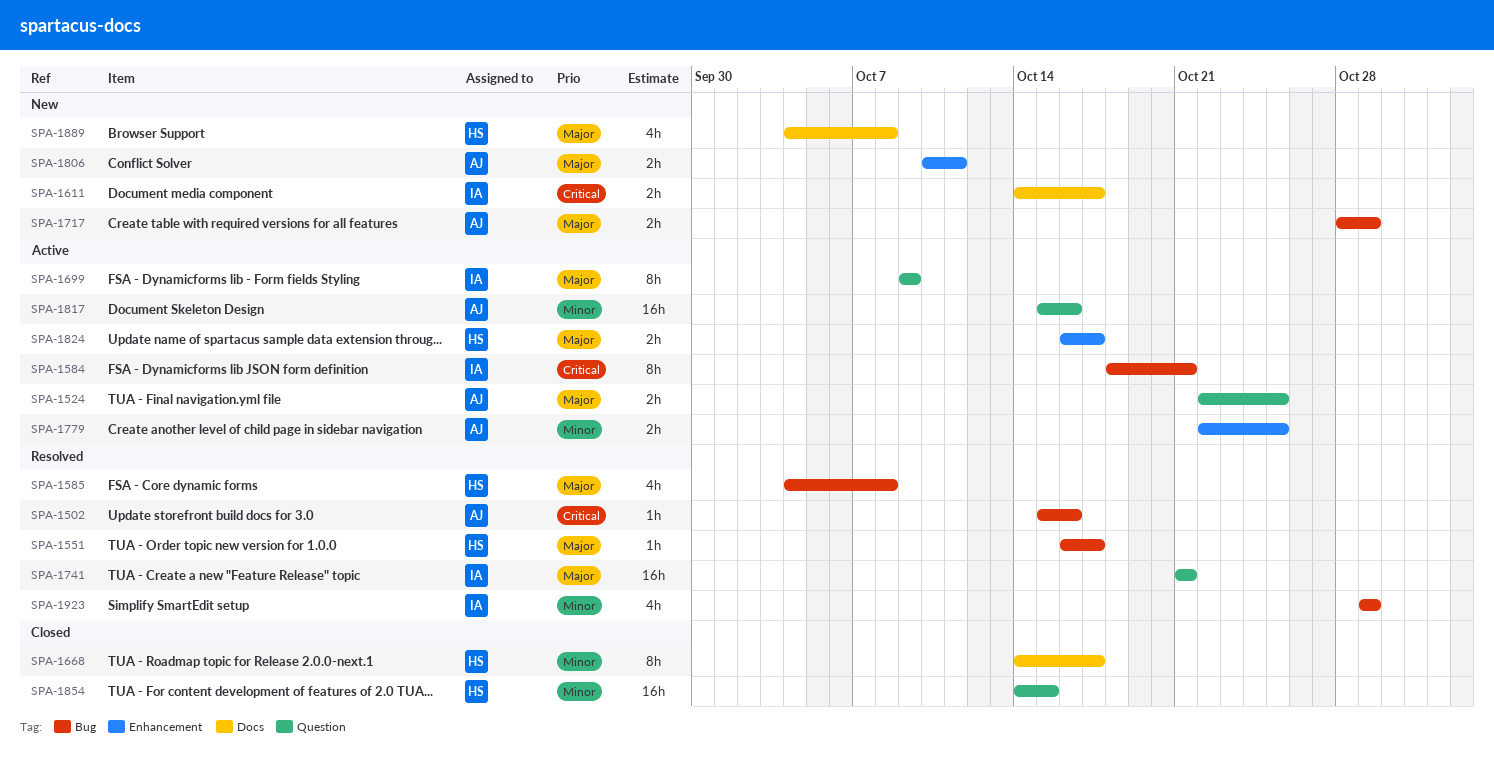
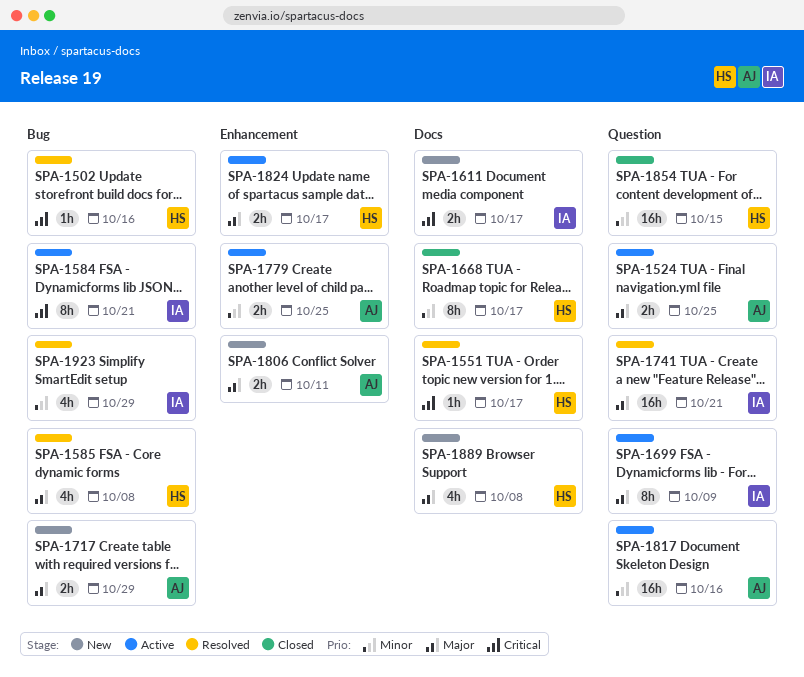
SPA-1502, owner: AJ -> HS
SPA-1551, priority: Major -> Critical
SPA-1551, label: Bug -> Docs

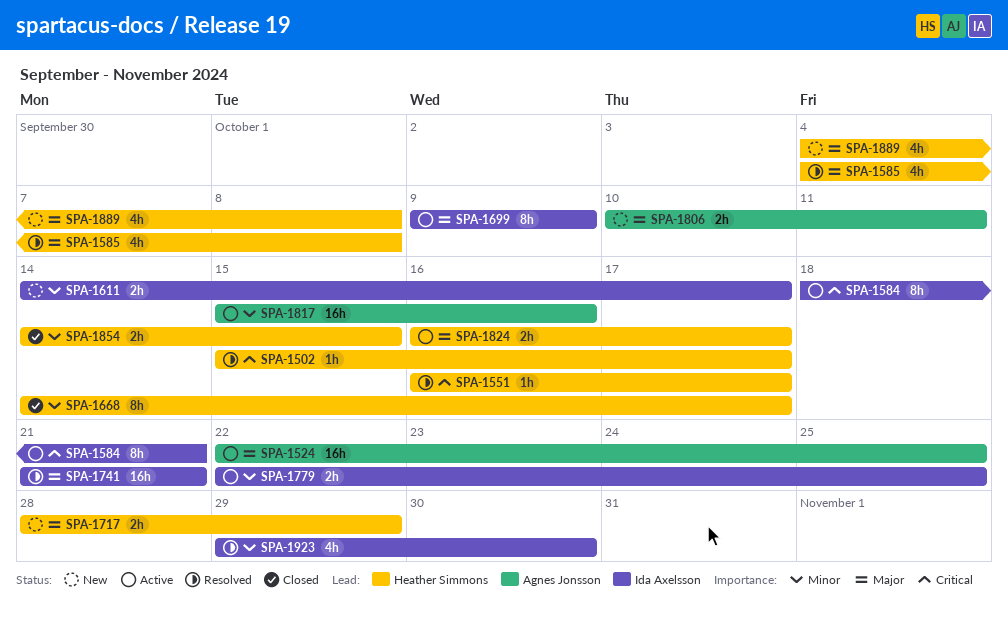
SPA-1502, due: Oct 16 -> Oct 17
SPA-1524, estimate: 2h -> 16h
SPA-1611, priority: Critical -> Minor
SPA-1717, owner: Agnes Jonsson -> Heather Simmons
SPA-1779, owner: Agnes Jonsson -> Ida Axelsson
SPA-1854, estimate: 16h -> 2h
SPA-1923, due: Oct 29 -> Oct 30

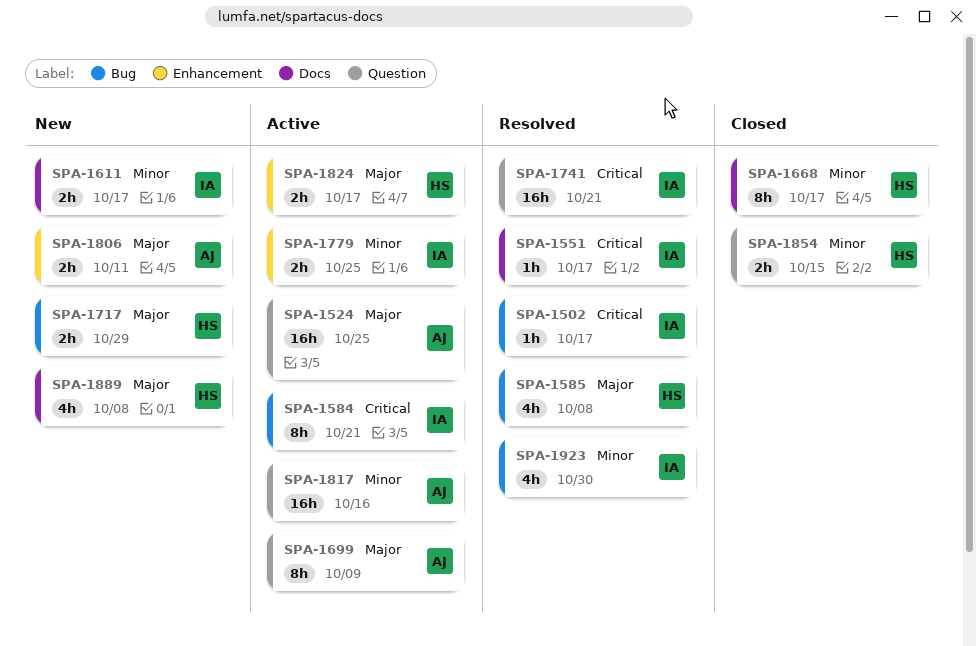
SPA-1502, owner: Heather Simmons -> Ida Axelsson
SPA-1551, owner: Heather Simmons -> Ida Axelsson
SPA-1699, owner: Ida Axelsson -> Agnes Jonsson
SPA-1741, priority: Major -> Critical

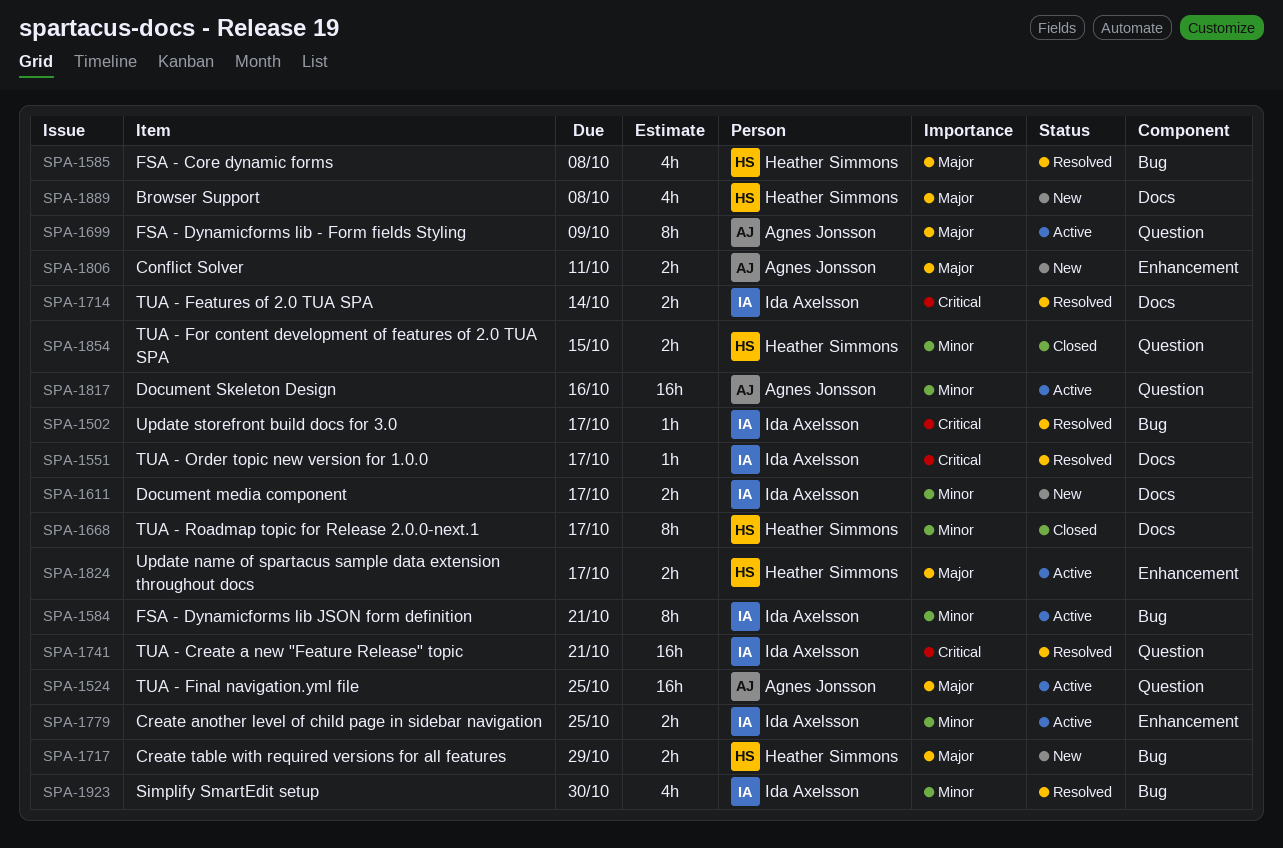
SPA-1584, priority: Critical -> Minor
SPA-1714: none -> present

